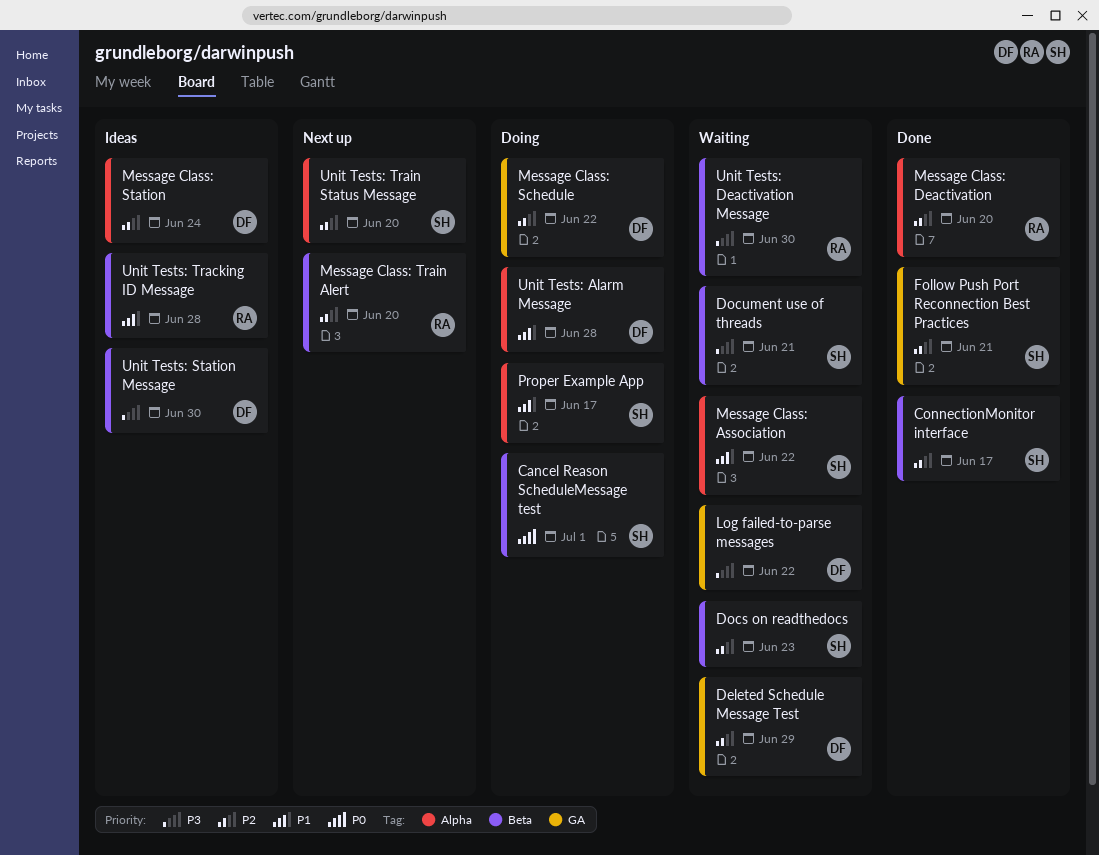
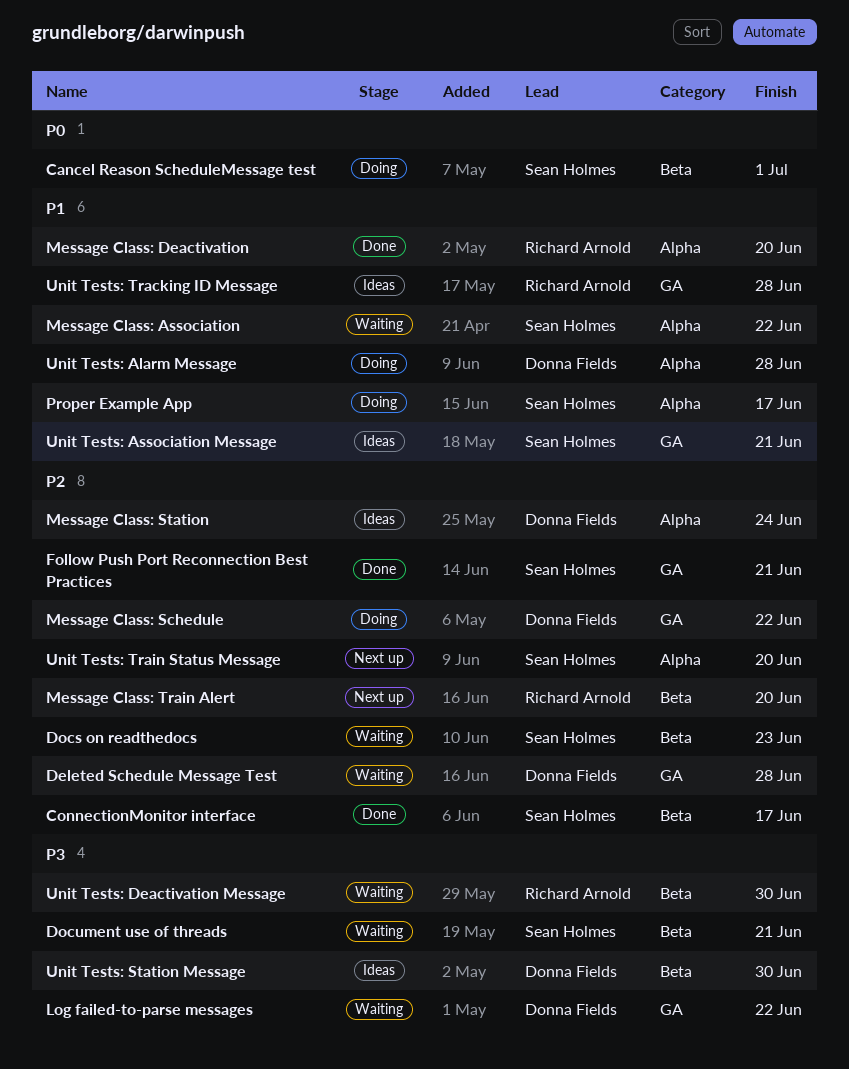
Deleted Schedule Message Test, due: Jun 29 -> Jun 28
Message Class: Deactivation, priority: P2 -> P1
Unit Tests: Association Message: none -> present
Unit Tests: Tracking ID Message, label: Beta -> GA

